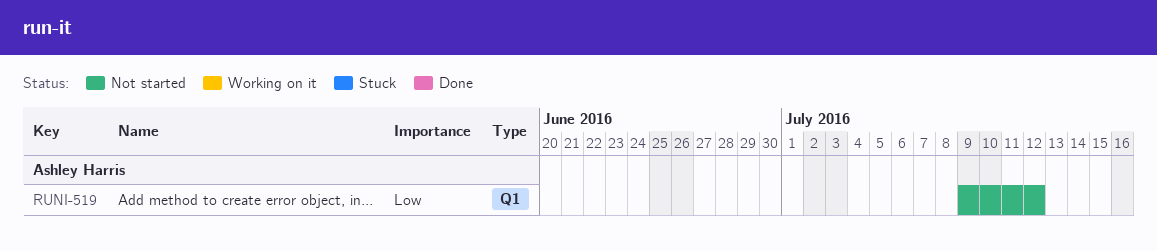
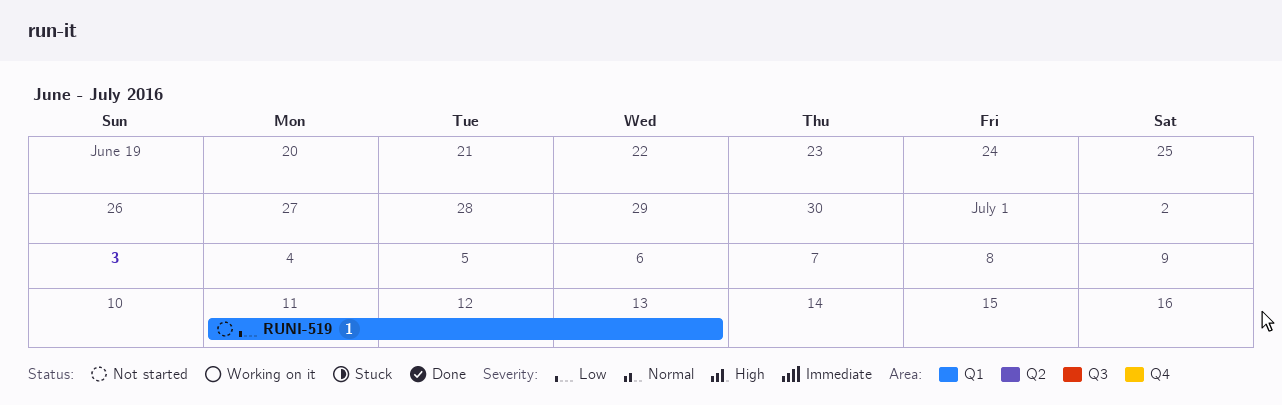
RUNI-519, start: Jul 9 -> Jul 11
RUNI-519, due: Jul 12 -> Jul 13

